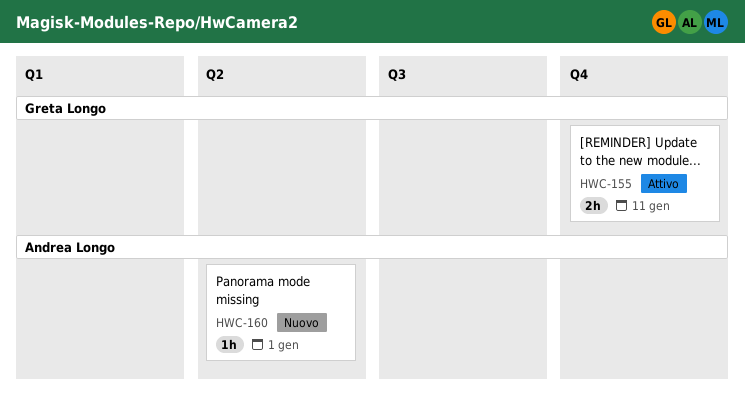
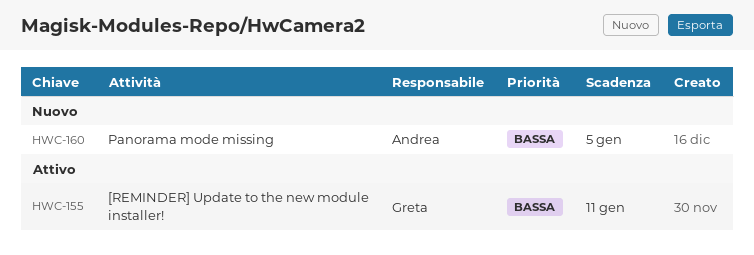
HWC-160, due: Jan 1 -> Jan 5

